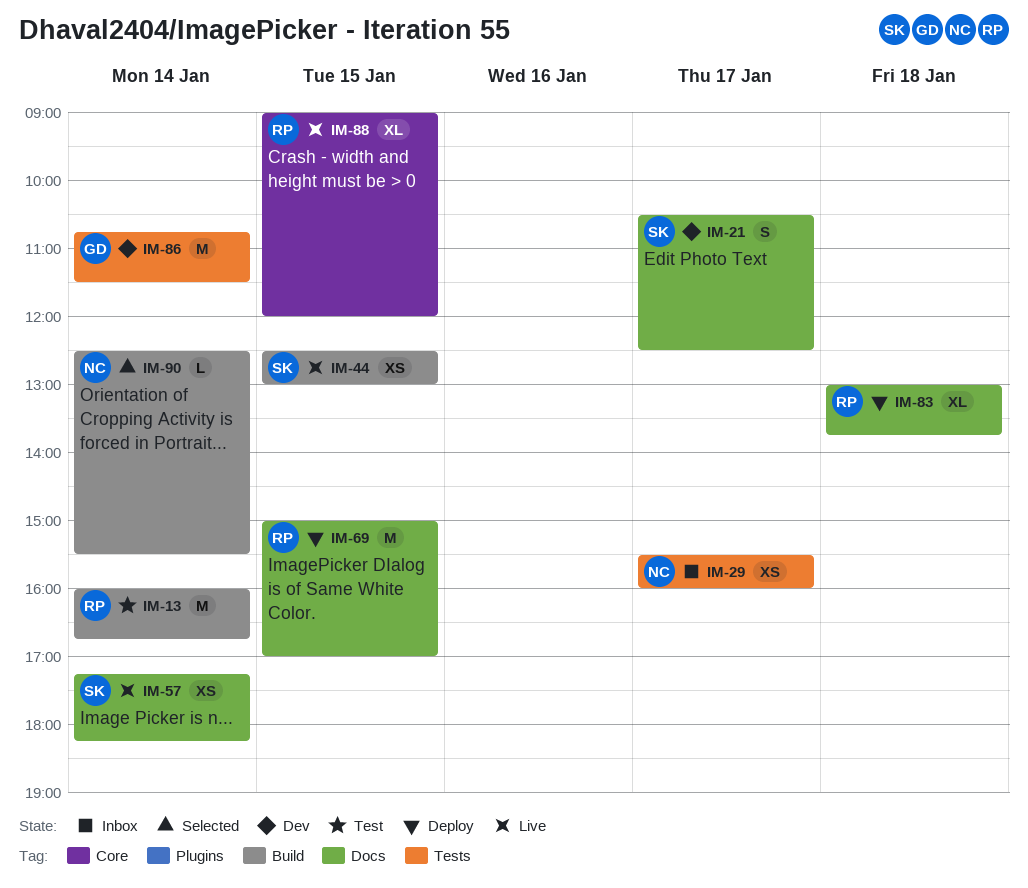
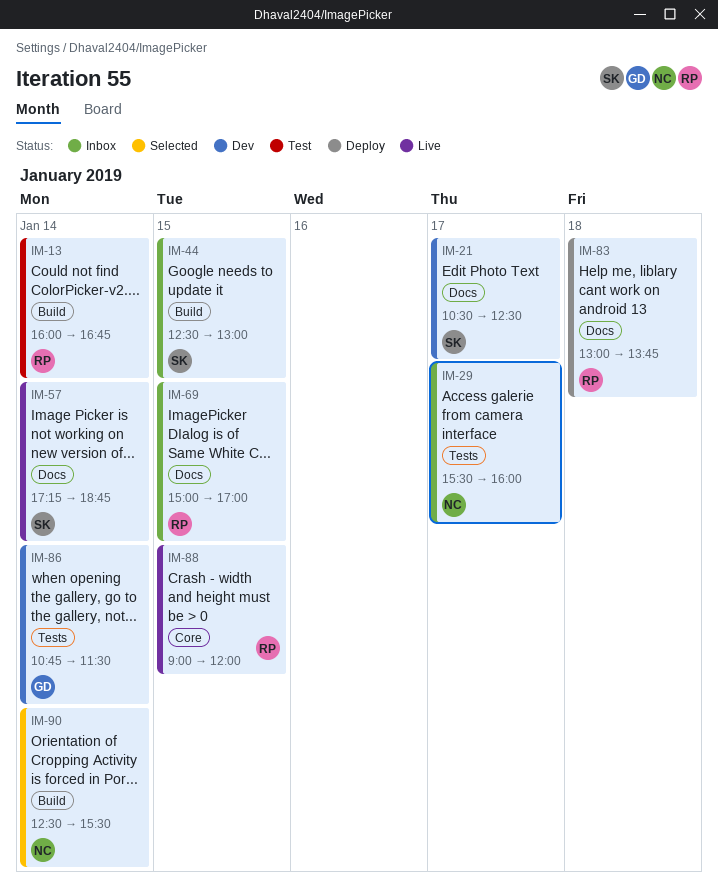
IM-44, status: Live -> Inbox
IM-57, ends: 18:15 -> 18:45
IM-69, status: Deploy -> Inbox

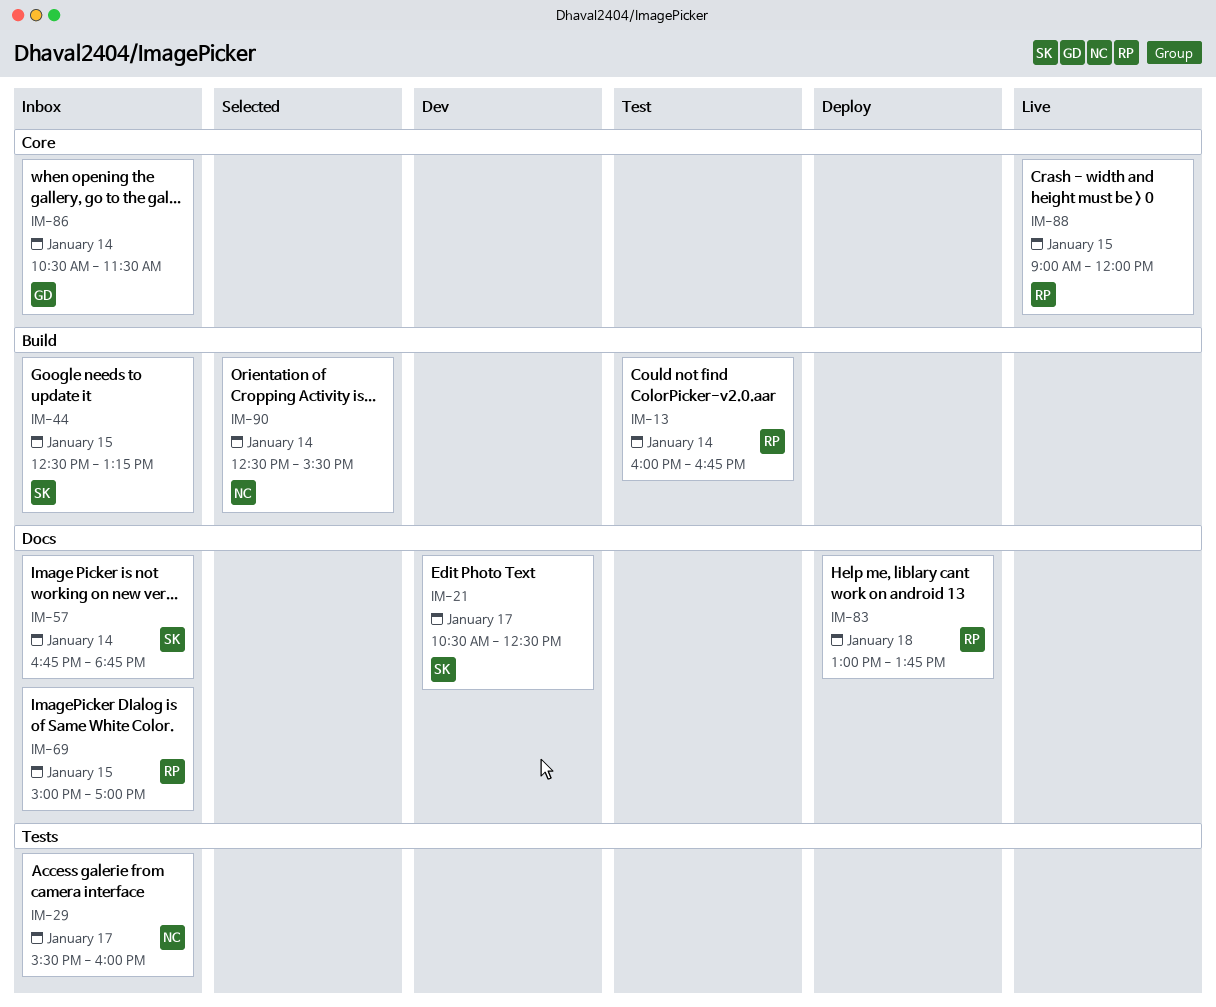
IM-44, ends: 13:00 -> 13:15
IM-57, status: Live -> Inbox
IM-57, begins: 17:15 -> 16:45
IM-86, status: Dev -> Inbox
IM-86, label: Tests -> Core
IM-86, begins: 10:45 -> 10:30

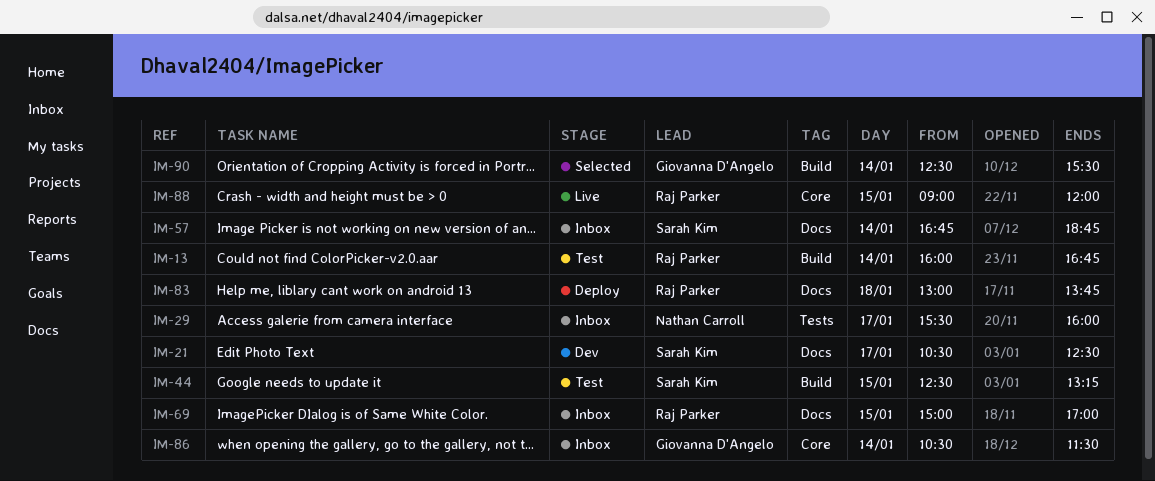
IM-44, status: Inbox -> Test
IM-90, owner: Nathan Carroll -> Giovanna D'Angelo

